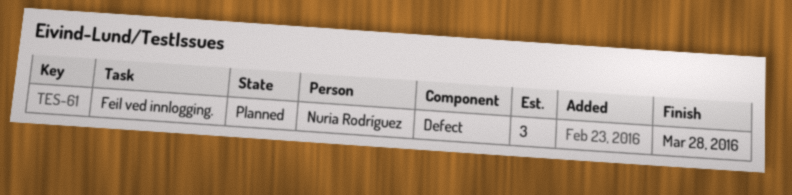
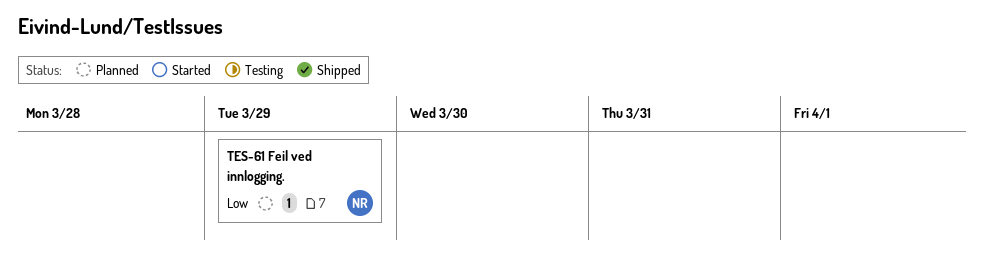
TES-61, estimate: 3 -> 1
TES-61, due: Mar 28 -> Mar 29

